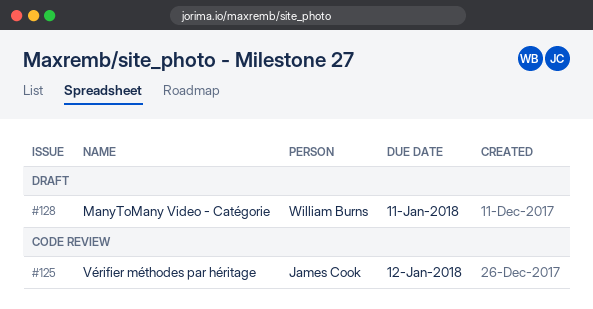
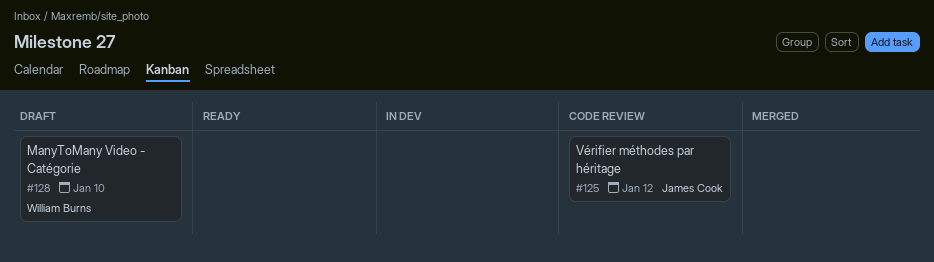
#128, due: Jan 11 -> Jan 10

